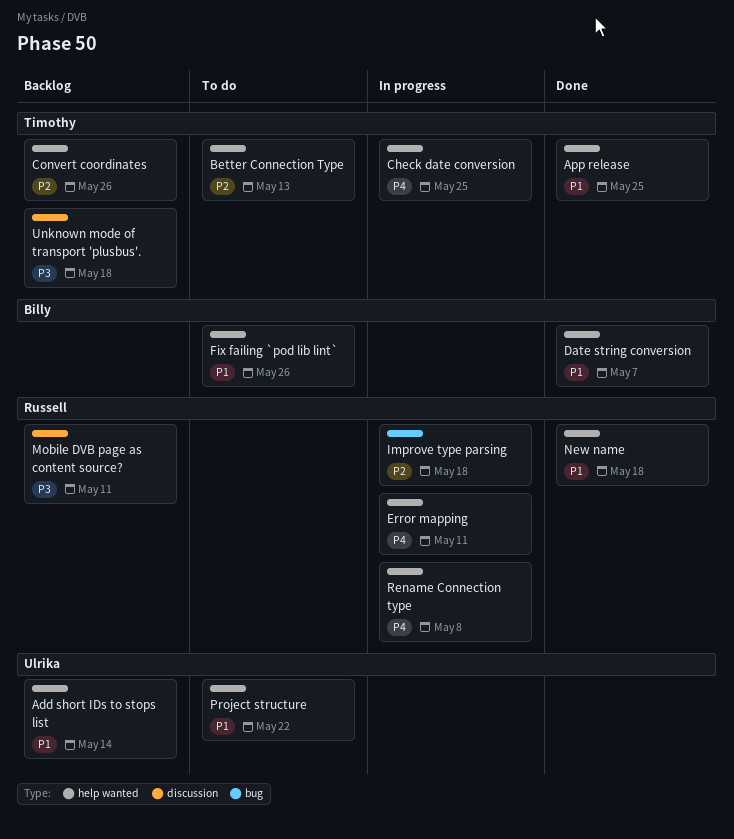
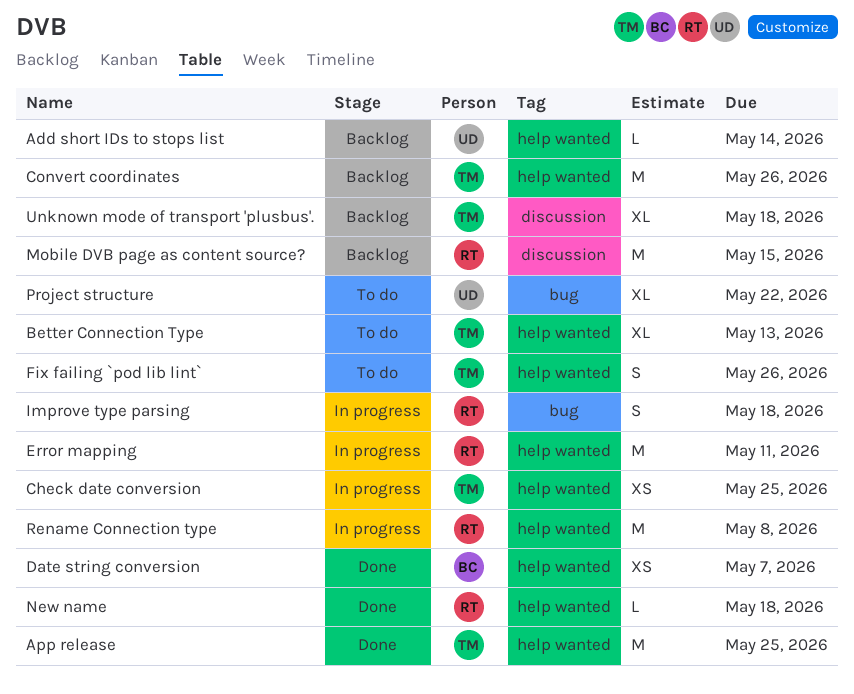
Fix failing `pod lib lint`, owner: Billy -> Timothy
Mobile DVB page as content source?, due: May 11 -> May 15
Project structure, label: help wanted -> bug

